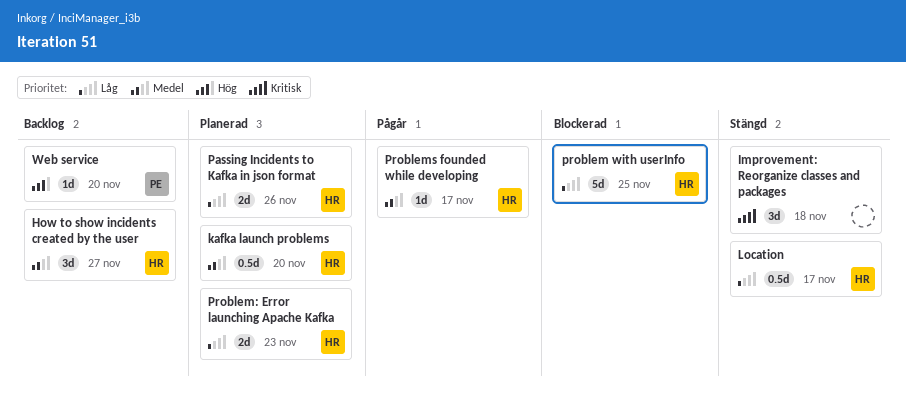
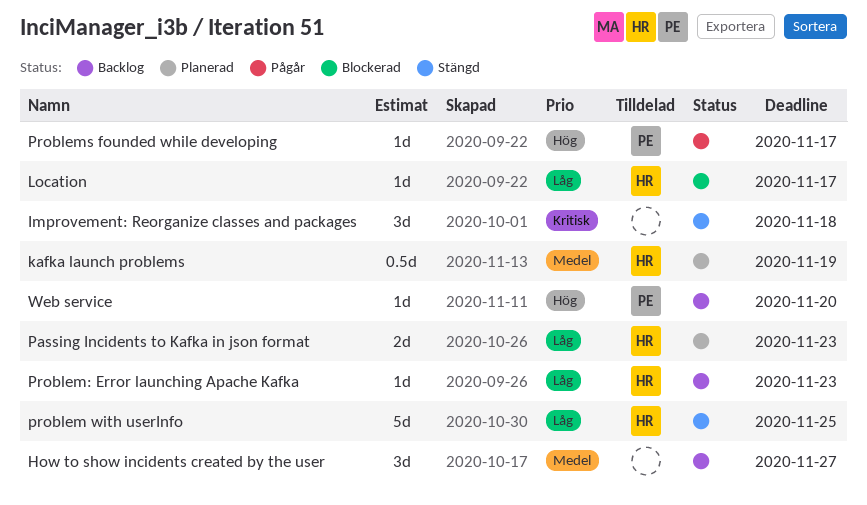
How to show incidents created by the user, owner: HR -> none
kafka launch problems, due: Nov 20 -> Nov 19
Location, status: Stängd -> Blockerad
Location, estimate: 0.5d -> 1d
Passing Incidents to Kafka in json format, due: Nov 26 -> Nov 23
problem with userInfo, status: Blockerad -> Stängd
Problem: Error launching Apache Kafka, status: Planerad -> Backlog
Problem: Error launching Apache Kafka, estimate: 2d -> 1d
Problems founded while developing, owner: HR -> PE
Problems founded while developing, priority: Medel -> Hög

